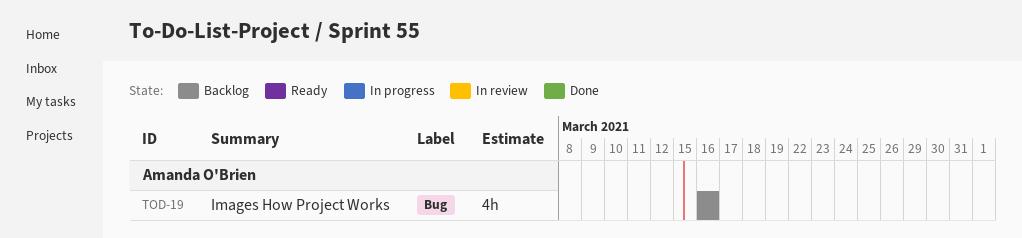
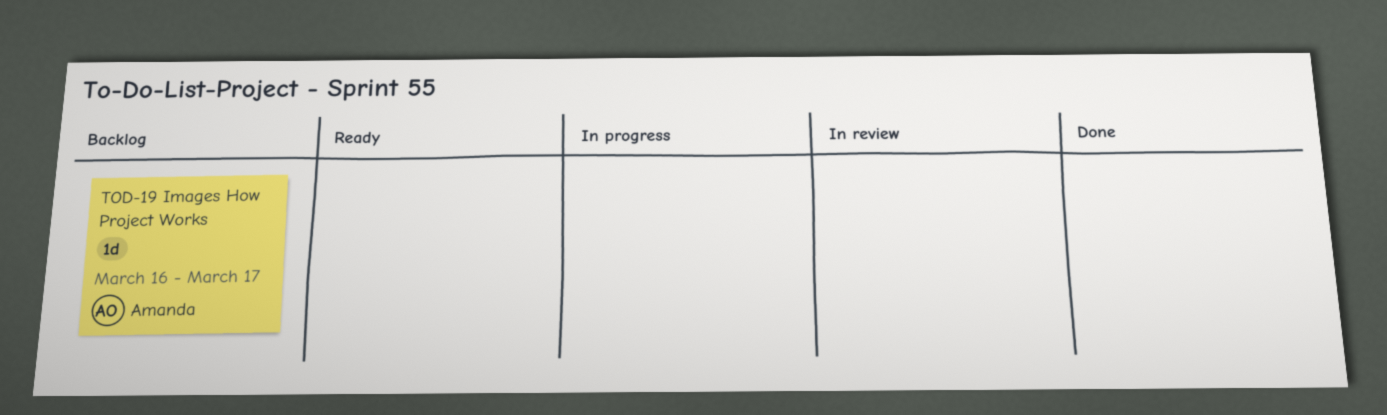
TOD-19, estimate: 4h -> 1d
TOD-19, due: Mar 16 -> Mar 17

